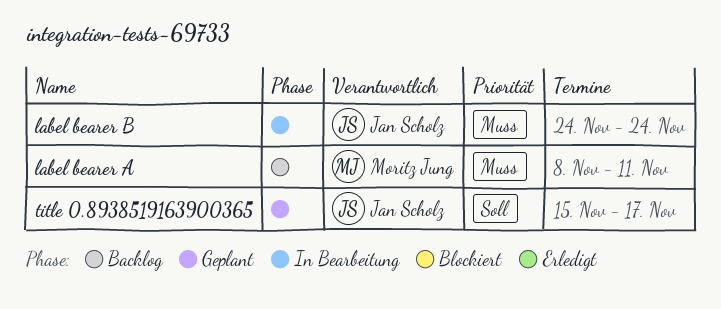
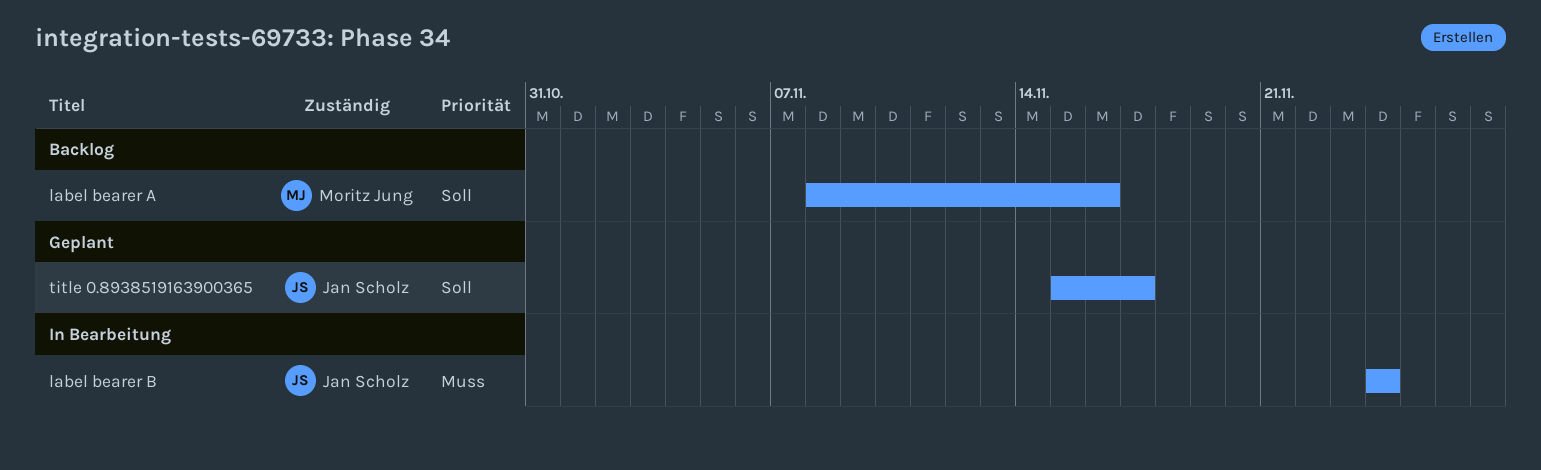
label bearer A, priority: Muss -> Soll
label bearer A, due: Nov 11 -> Nov 16

